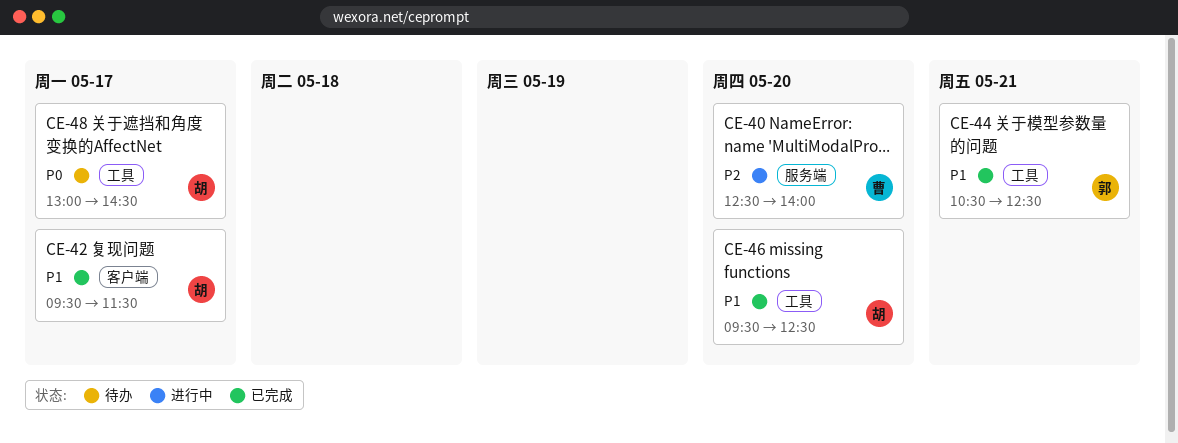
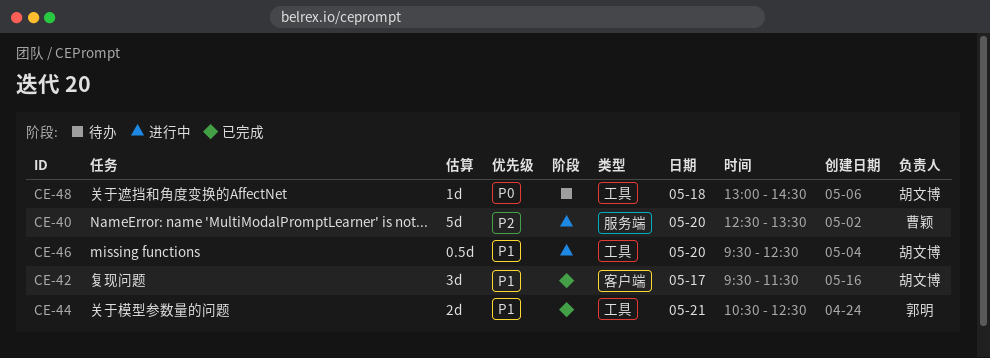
CE-40, ends: 14:00 -> 13:30
CE-46, status: 已完成 -> 进行中
CE-48, day: May 17 -> May 18

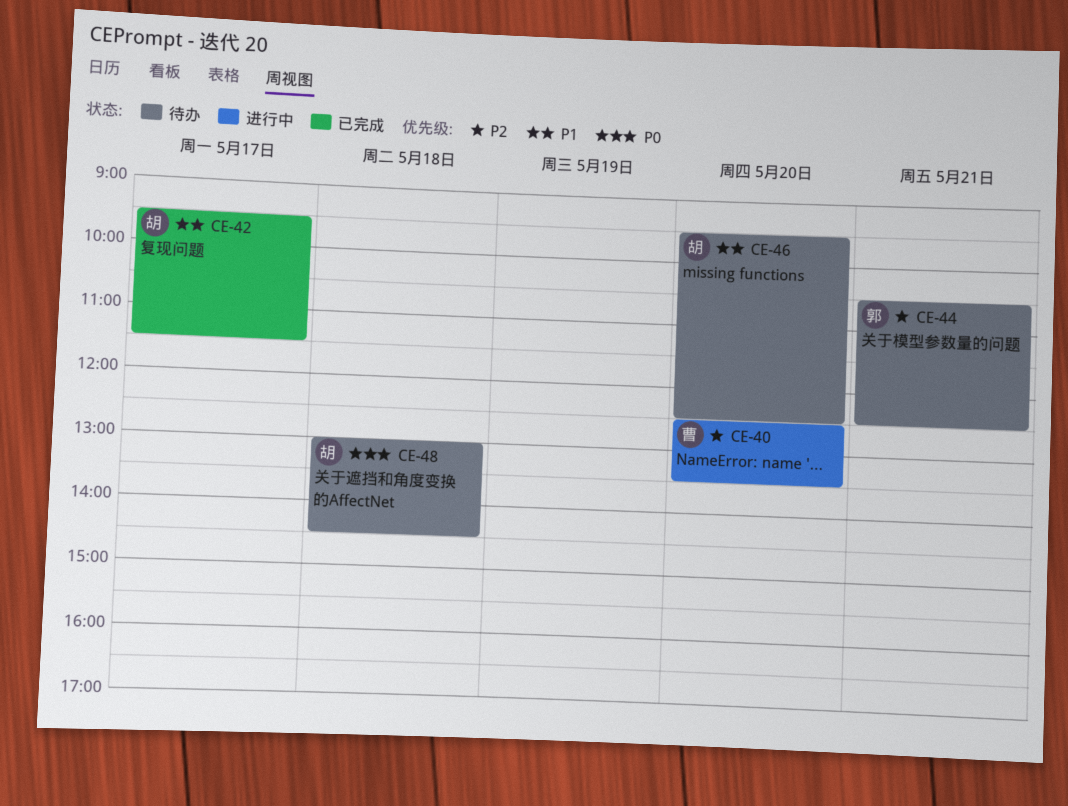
CE-44, status: 已完成 -> 待办
CE-44, priority: P1 -> P2
CE-46, status: 进行中 -> 待办

